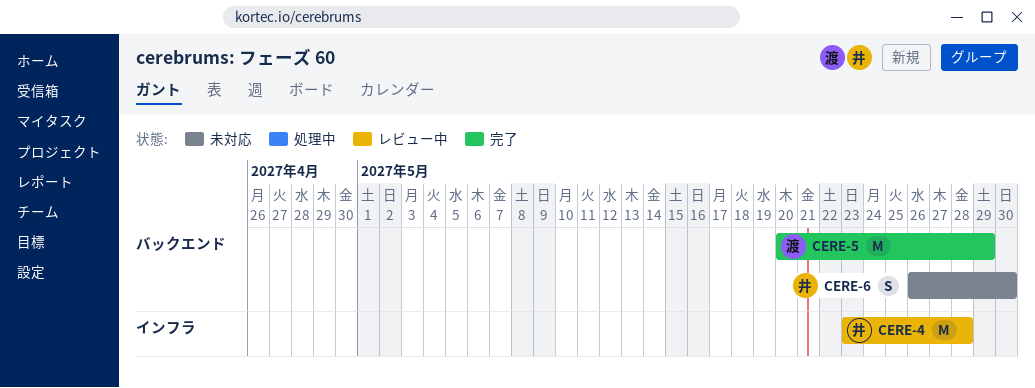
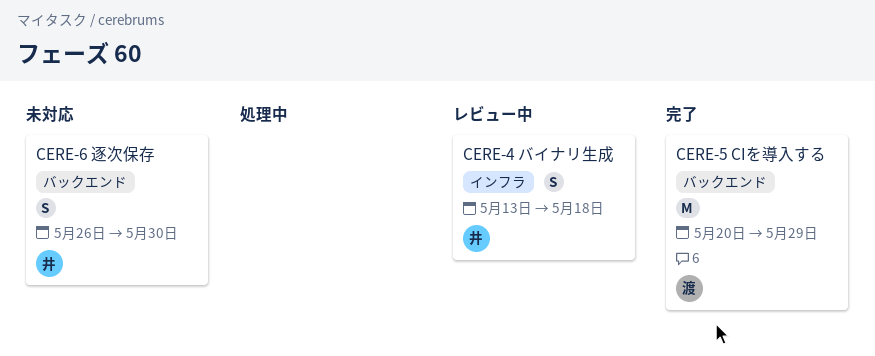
CERE-4, estimate: M -> S
CERE-4, start: May 23 -> May 13
CERE-4, due: May 28 -> May 18

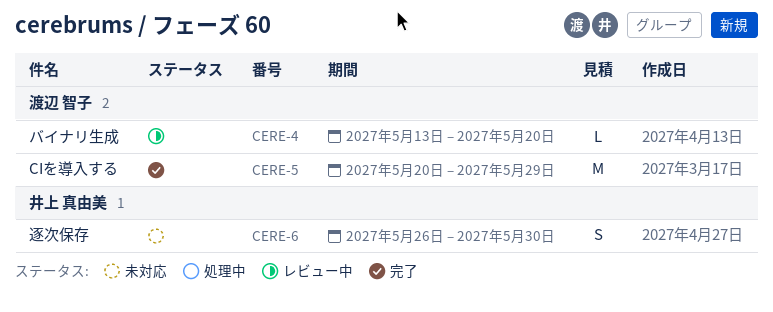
CERE-4, owner: 井上 真由美 -> 渡辺 智子
CERE-4, estimate: S -> L
CERE-4, due: May 18 -> May 20

